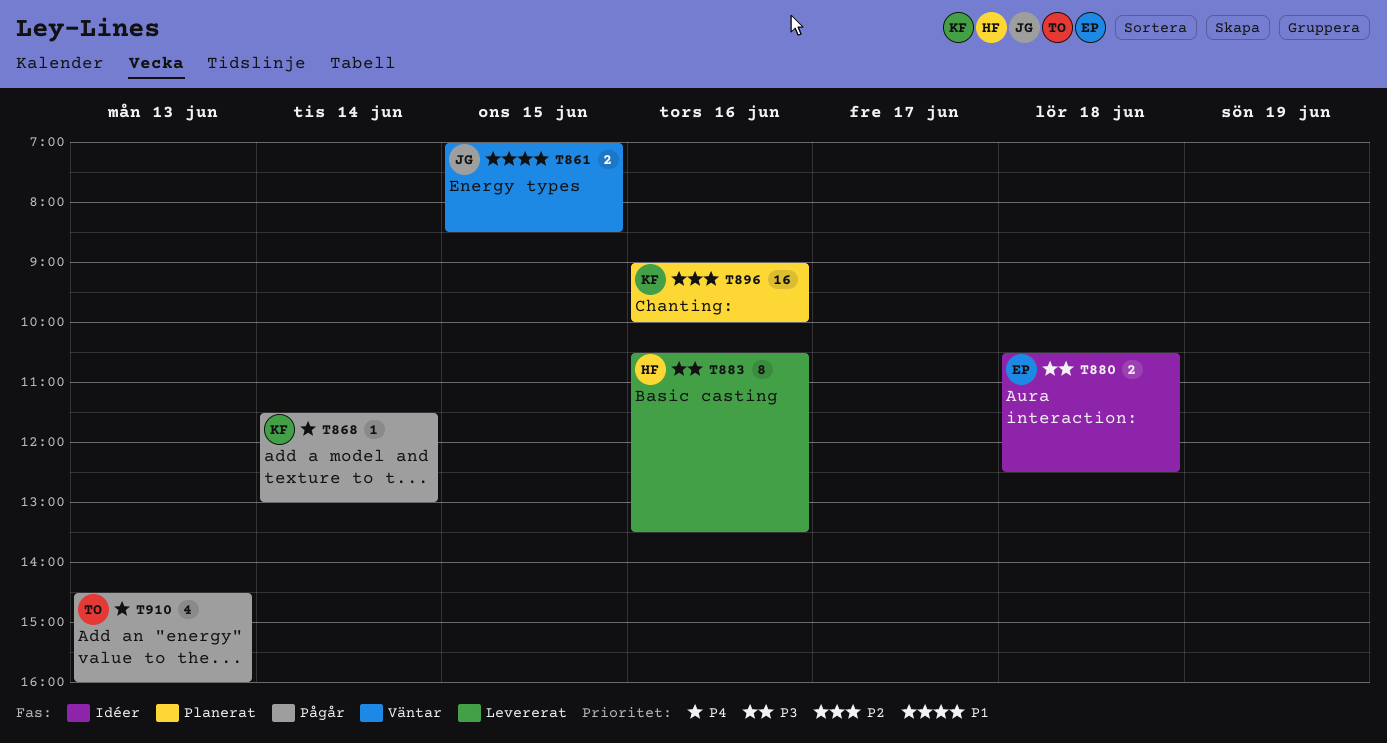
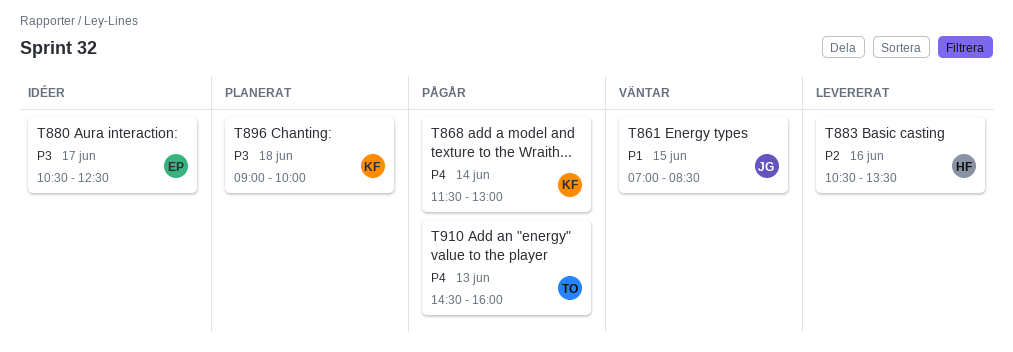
T880, day: Jun 18 -> Jun 17
T883, priority: P3 -> P2
T896, priority: P2 -> P3
T896, day: Jun 16 -> Jun 18

